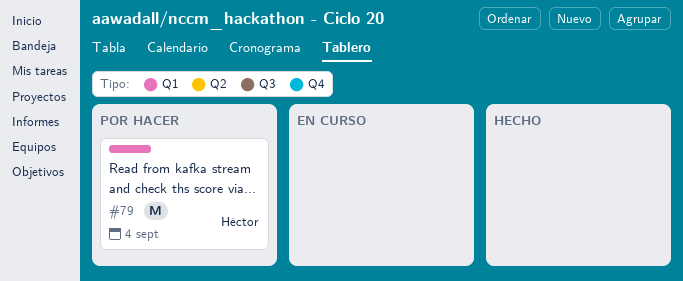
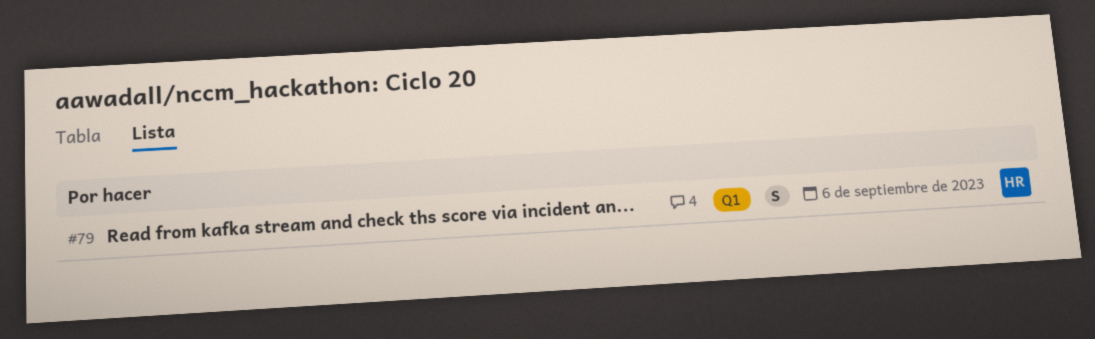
#79, estimate: M -> S
#79, due: Sep 4 -> Sep 6

